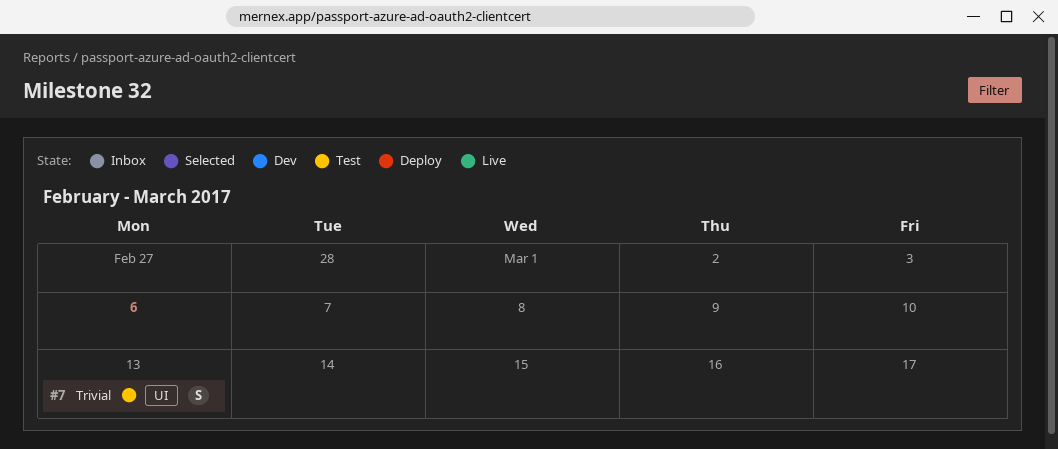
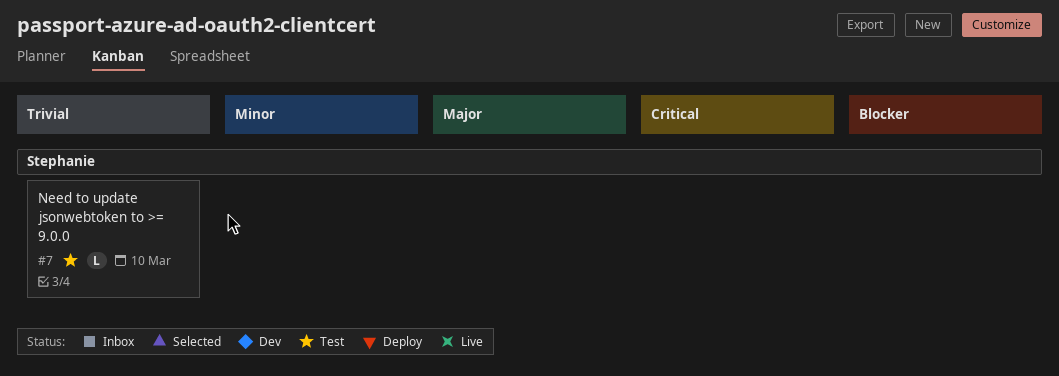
#7, estimate: S -> L
#7, due: Mar 13 -> Mar 10

